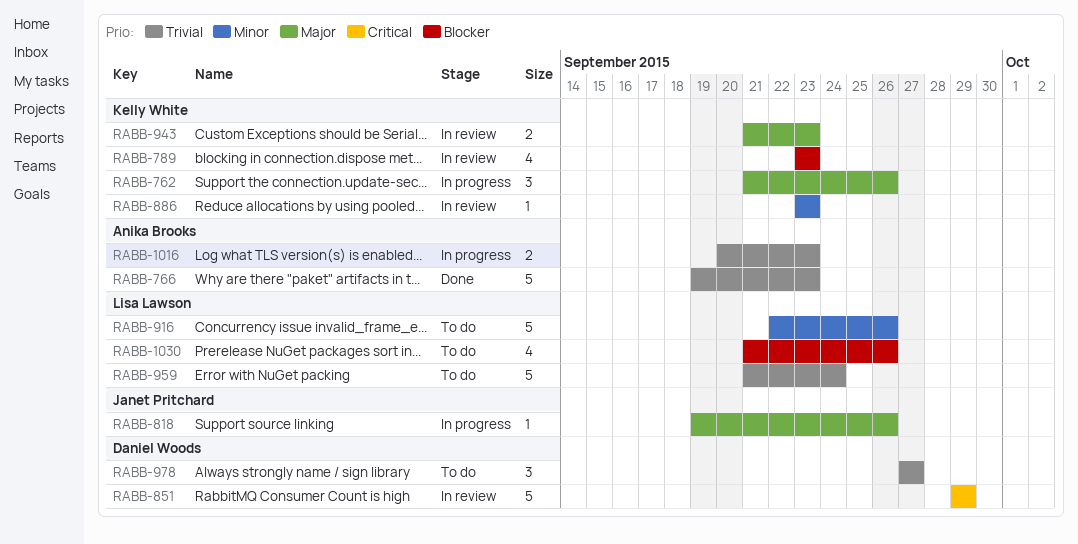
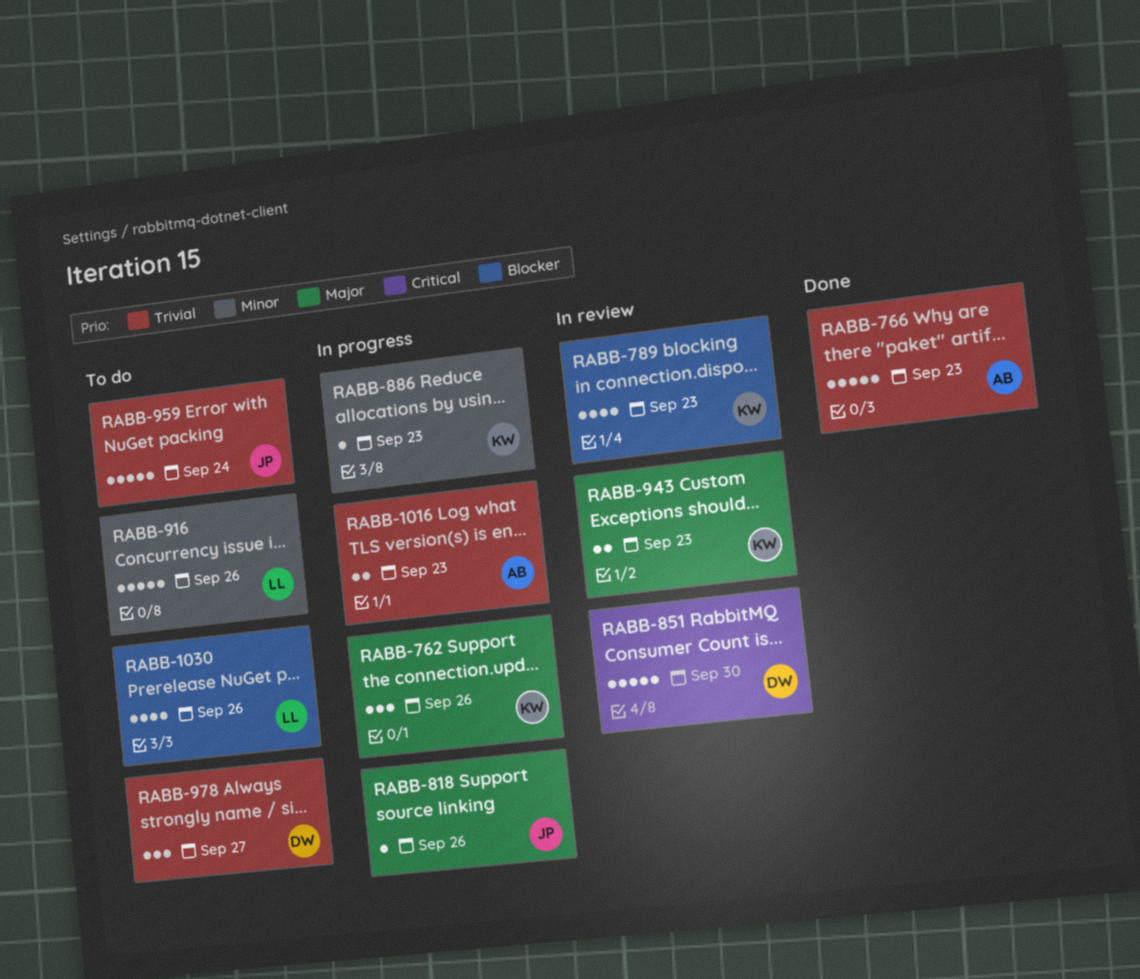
RABB-851, due: Sep 29 -> Sep 30
RABB-886, status: In review -> In progress
RABB-959, owner: Lisa Lawson -> Janet Pritchard

